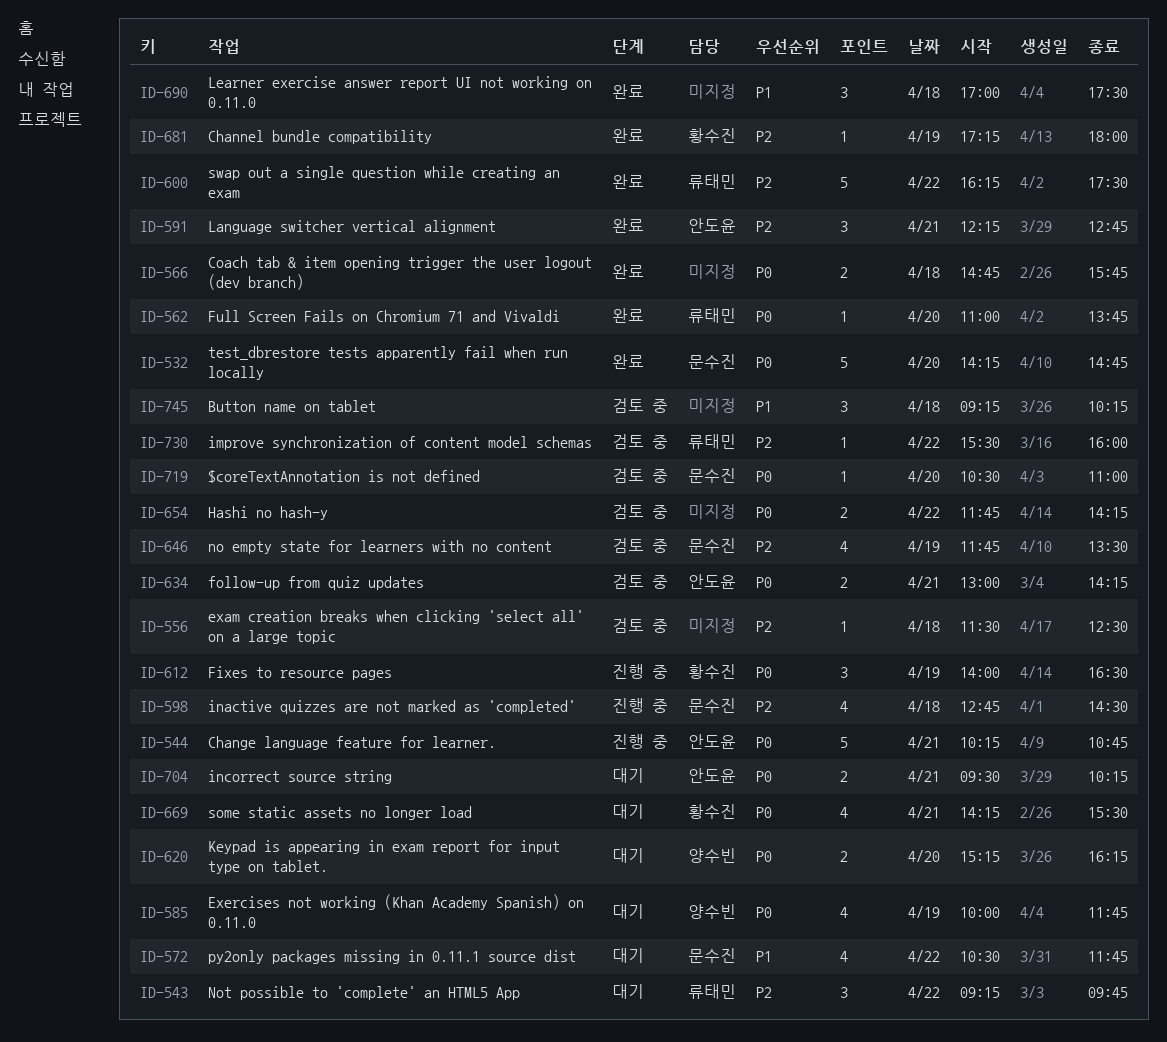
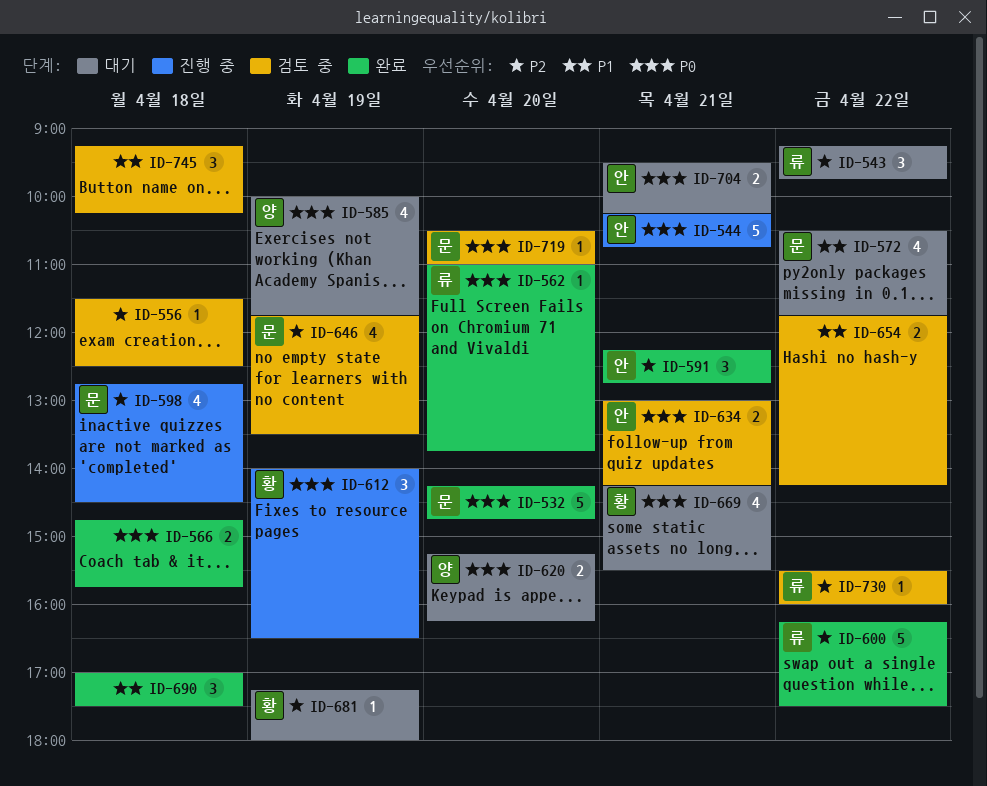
ID-654, priority: P0 -> P1
ID-681, status: 완료 -> 대기

